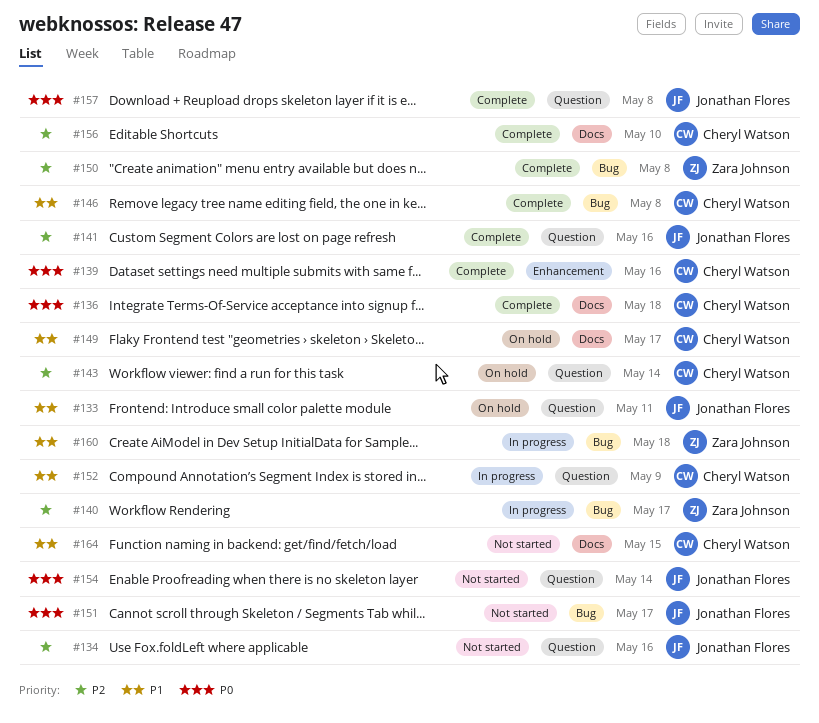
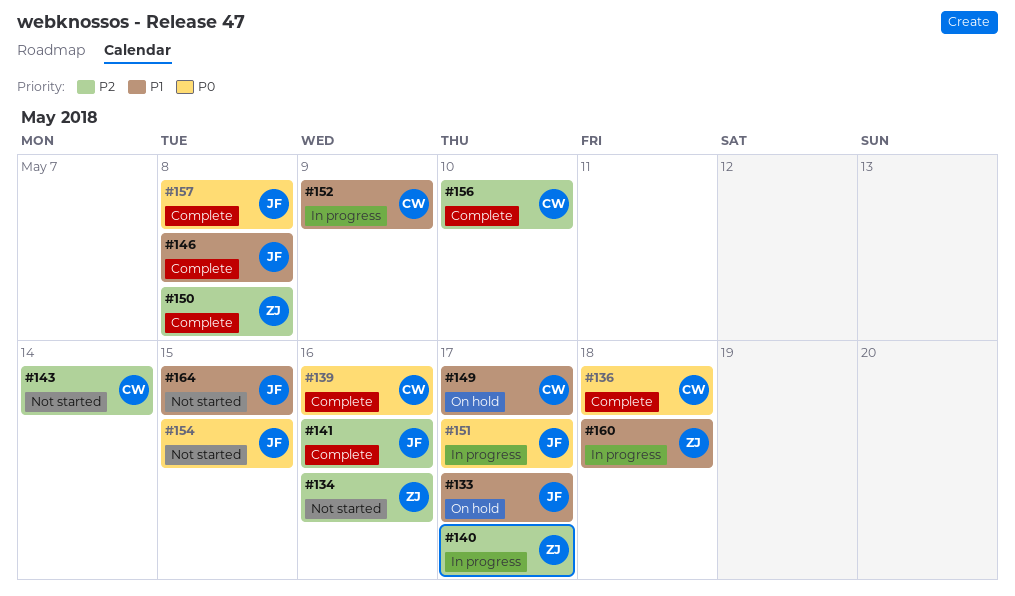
#133, due: May 11 -> May 17
#134, owner: Jonathan Flores -> Zara Johnson
#143, status: On hold -> Not started
#146, owner: Cheryl Watson -> Jonathan Flores
#151, status: Not started -> In progress
#154, due: May 14 -> May 15
#164, owner: Cheryl Watson -> Jonathan Flores

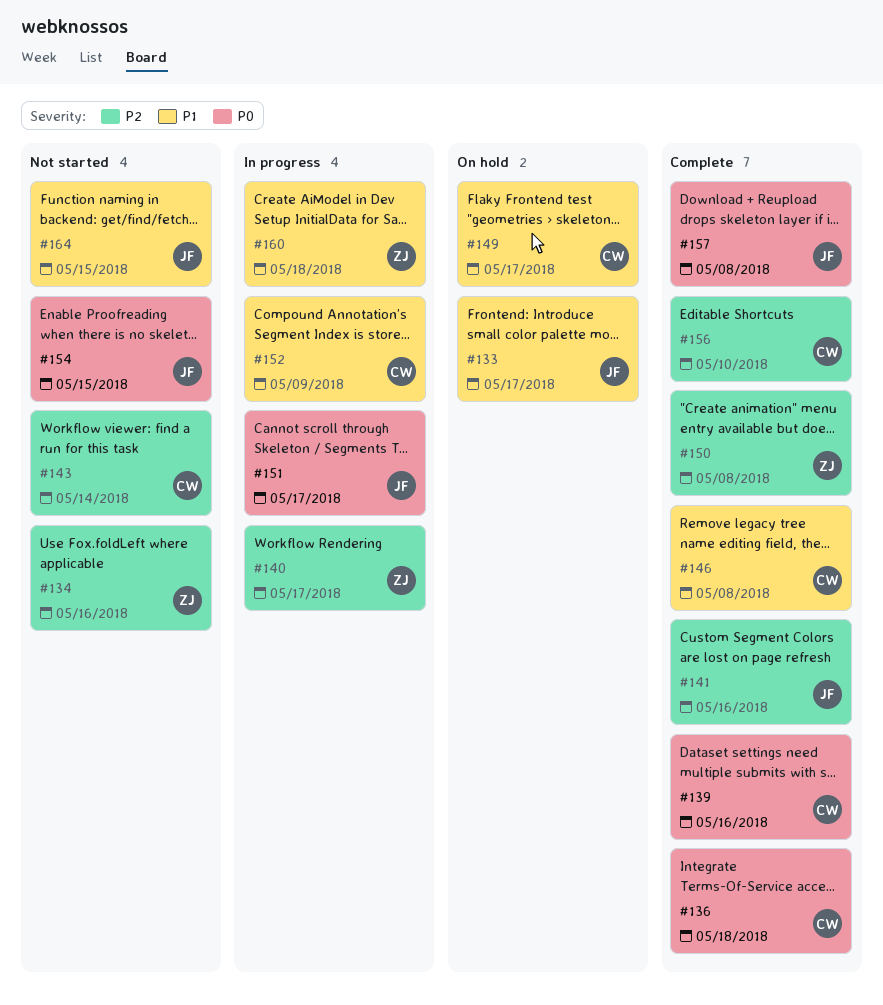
#146, owner: JF -> CW

